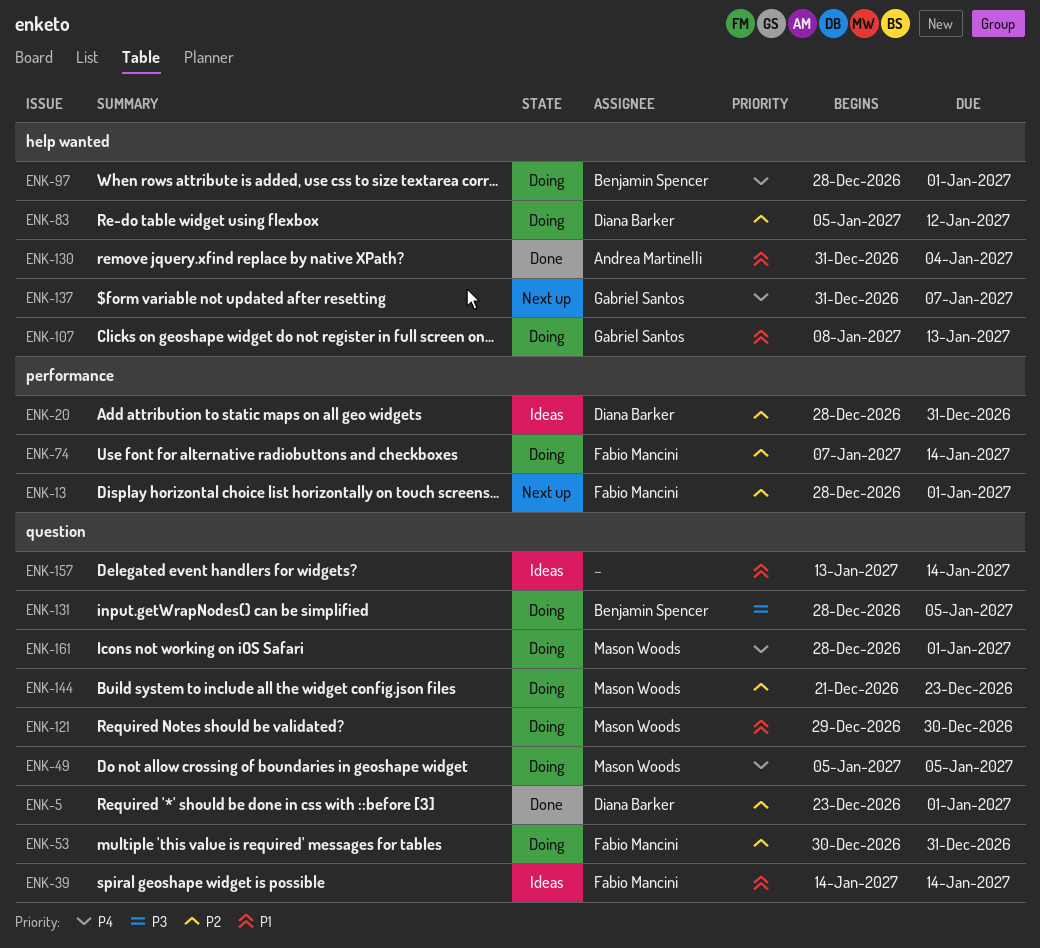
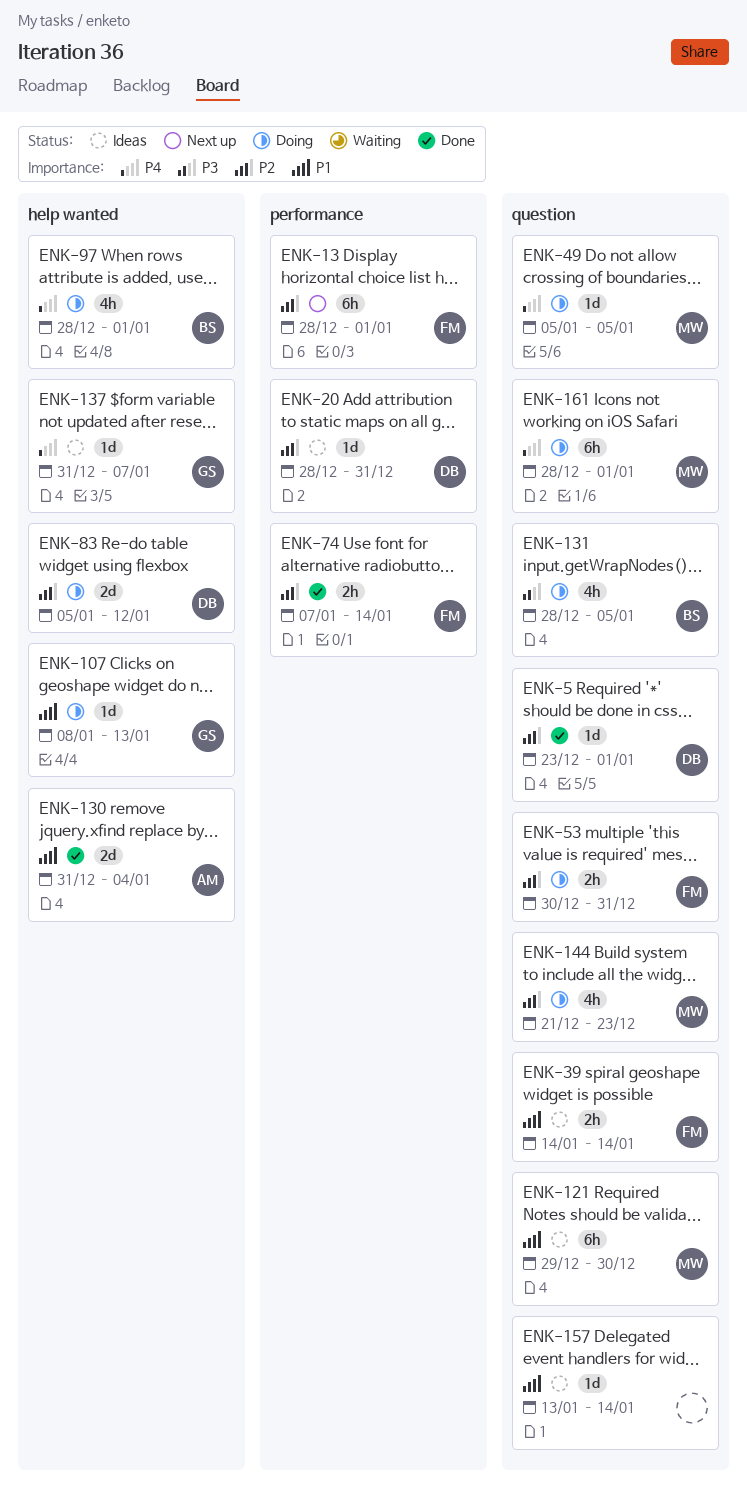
ENK-74, status: Doing -> Done
ENK-121, status: Doing -> Ideas
ENK-137, status: Next up -> Ideas

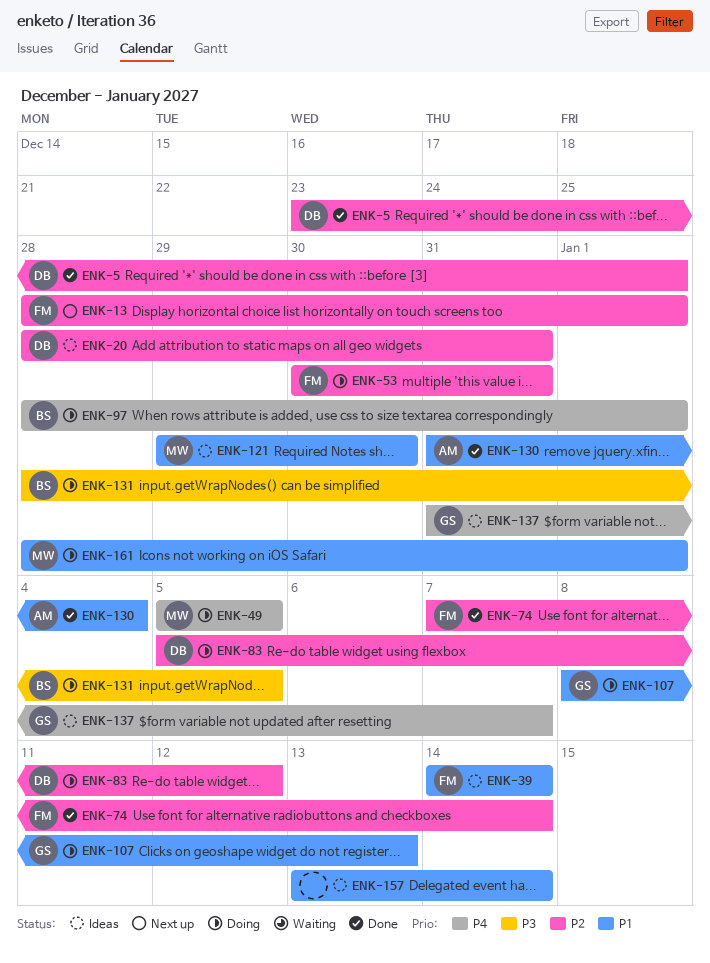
ENK-144: present -> none
ENK-161, priority: P4 -> P1

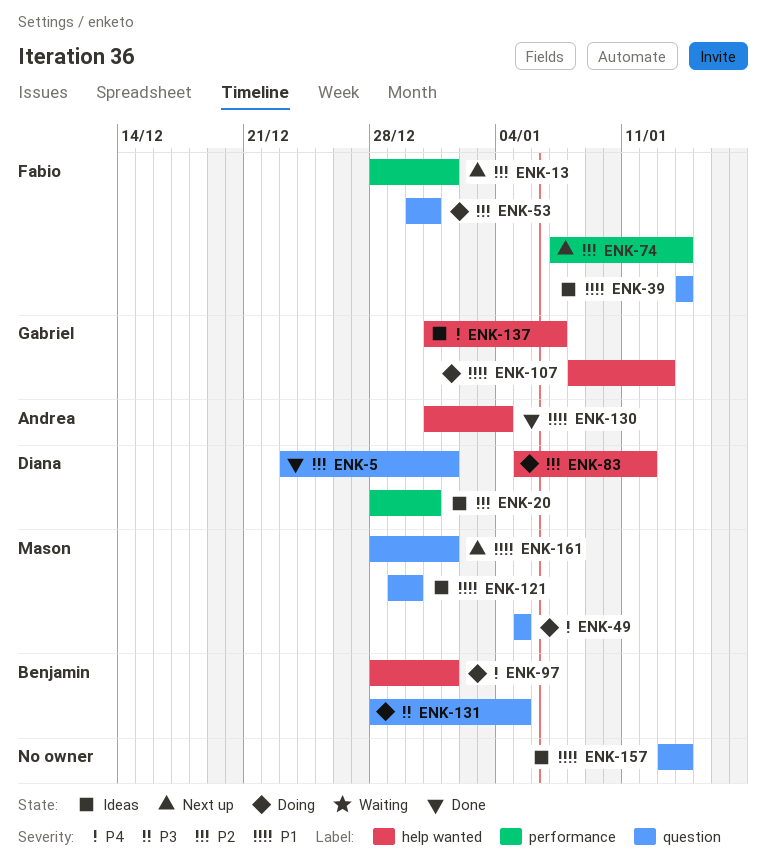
ENK-74, status: Done -> Next up
ENK-161, status: Doing -> Next up

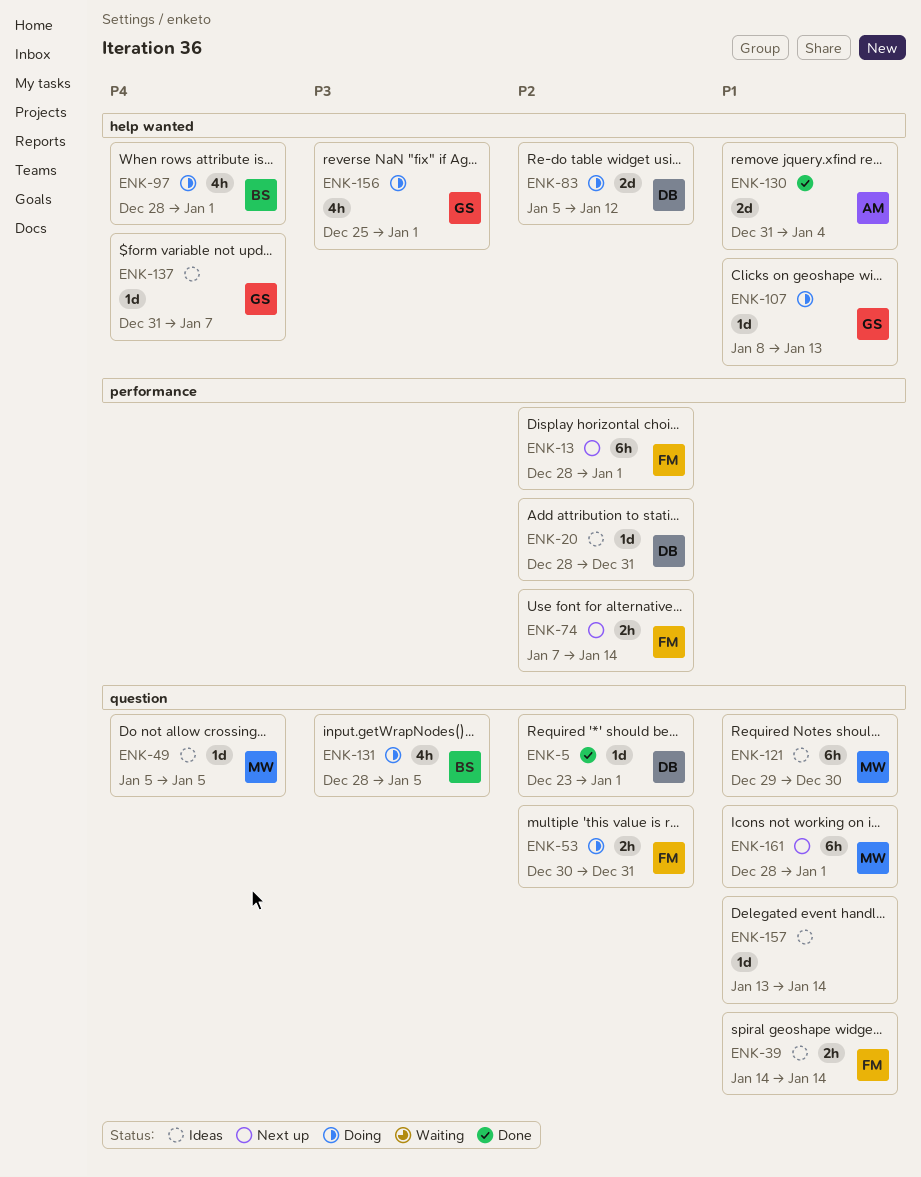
ENK-49, status: Doing -> Ideas
ENK-156: none -> present

